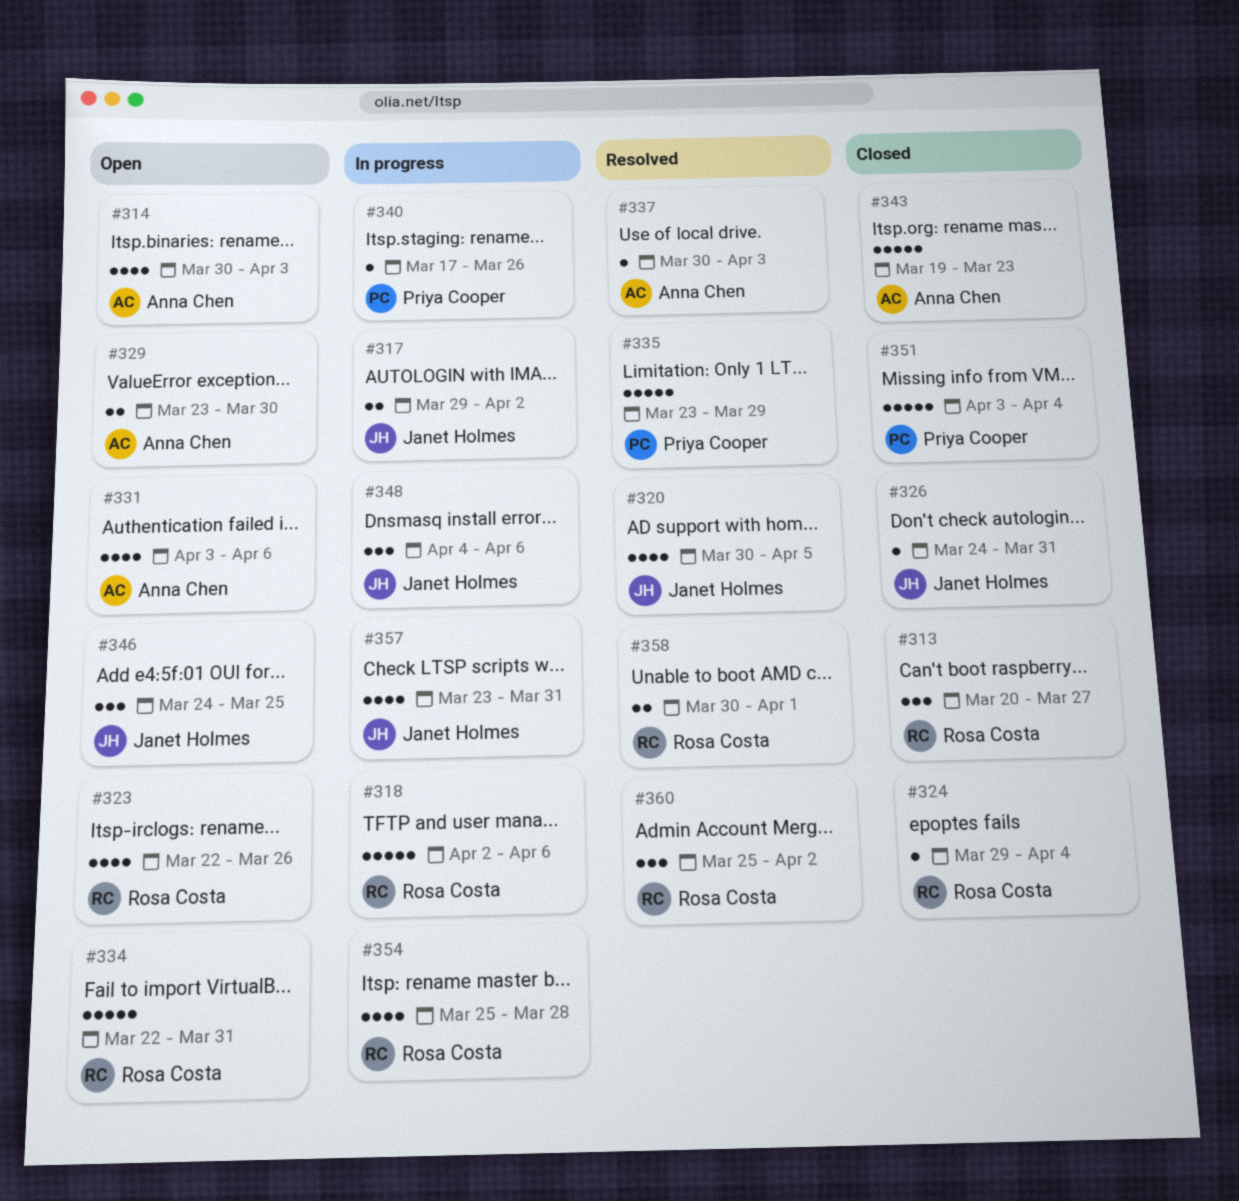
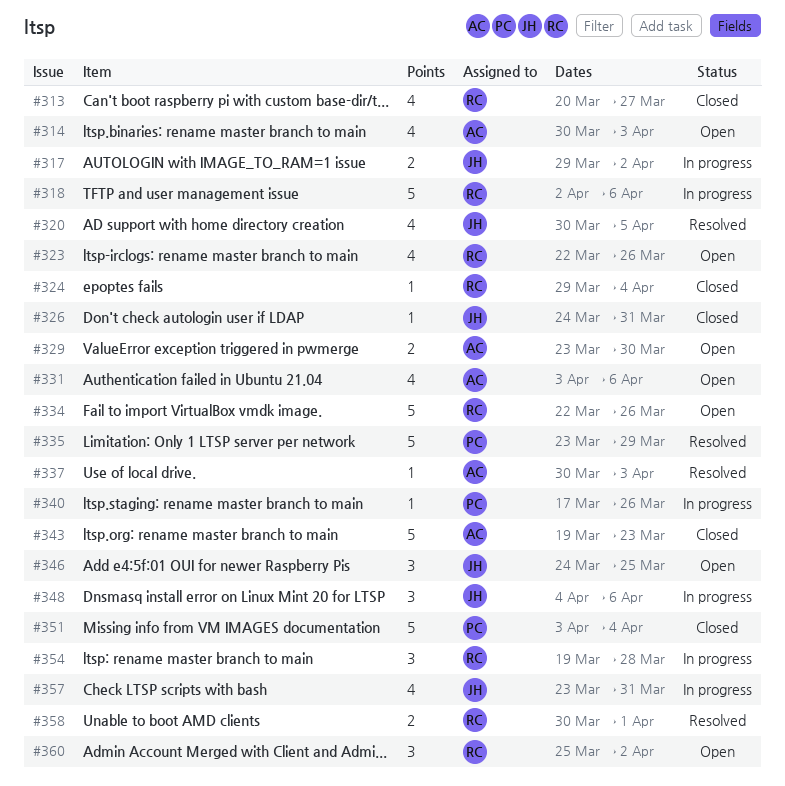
#313, estimate: 3 -> 4
#334, due: Mar 31 -> Mar 26
#354, estimate: 4 -> 3
#354, start: Mar 25 -> Mar 19
#360, status: Resolved -> Open

